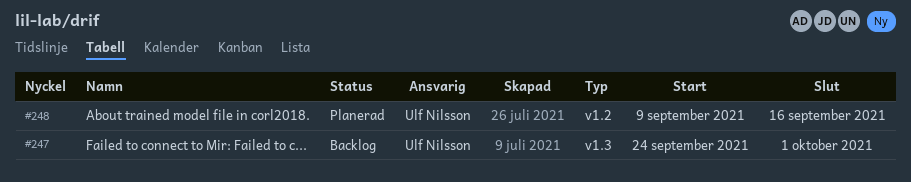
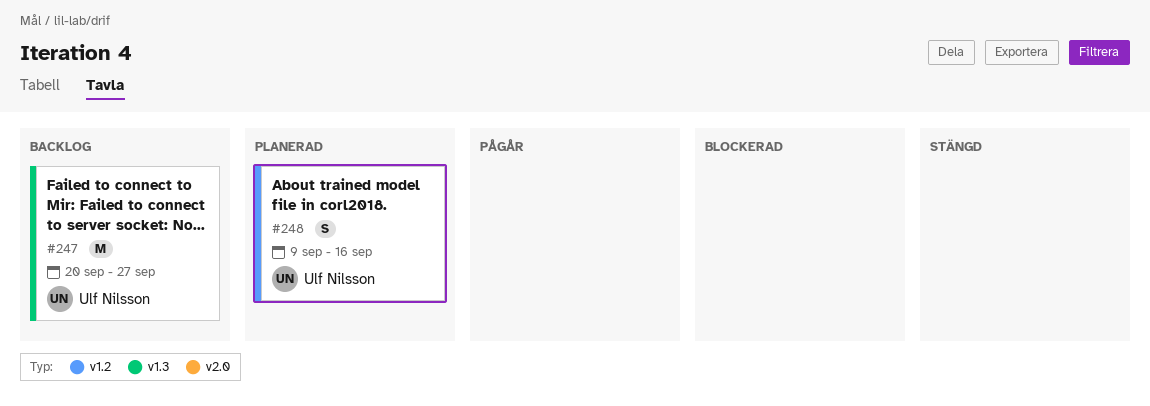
#247, start: Sep 24 -> Sep 20
#247, due: Oct 1 -> Sep 27

